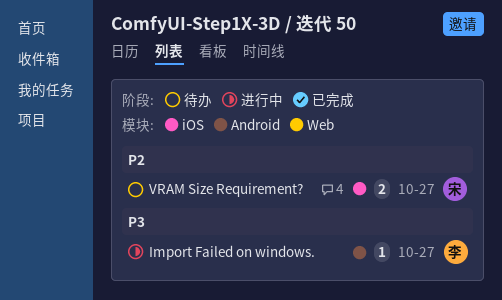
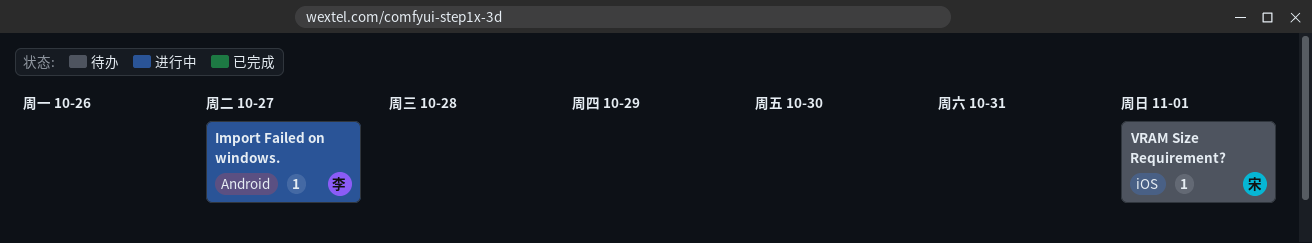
VRAM Size Requirement?, estimate: 2 -> 1
VRAM Size Requirement?, due: Oct 27 -> Nov 1

